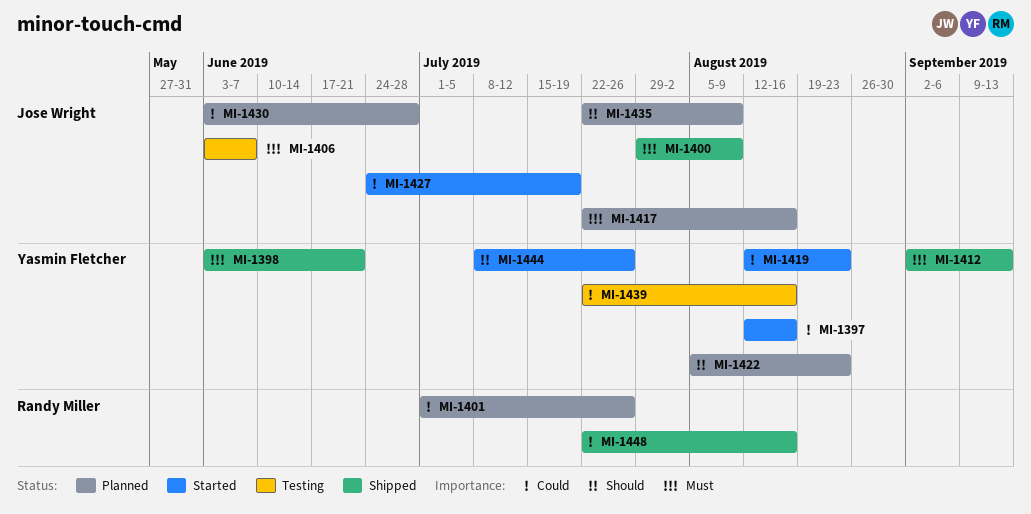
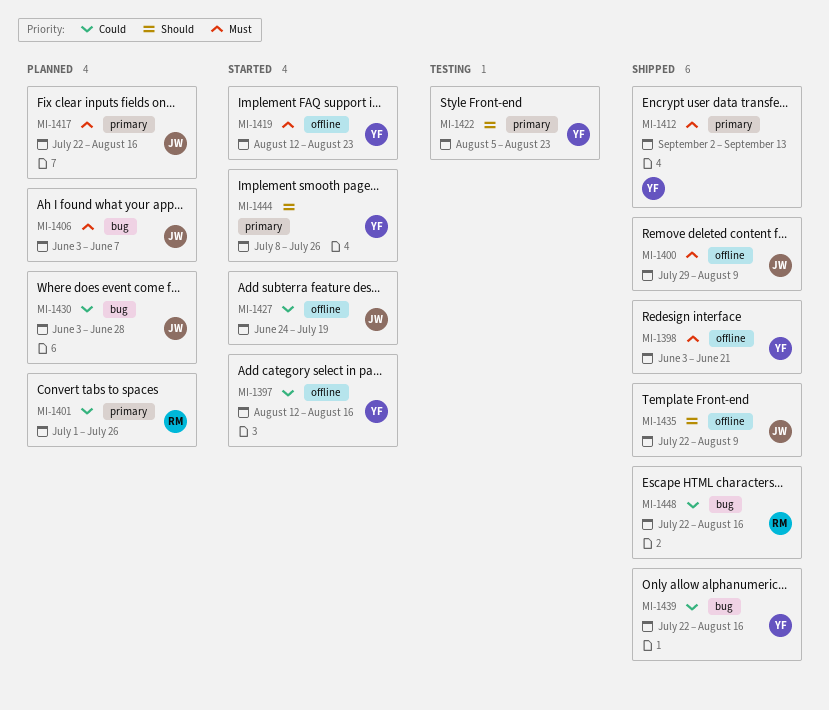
MI-1406, status: Testing -> Planned
MI-1419, priority: Could -> Must
MI-1422, status: Planned -> Testing
MI-1435, status: Planned -> Shipped
MI-1439, status: Testing -> Shipped

